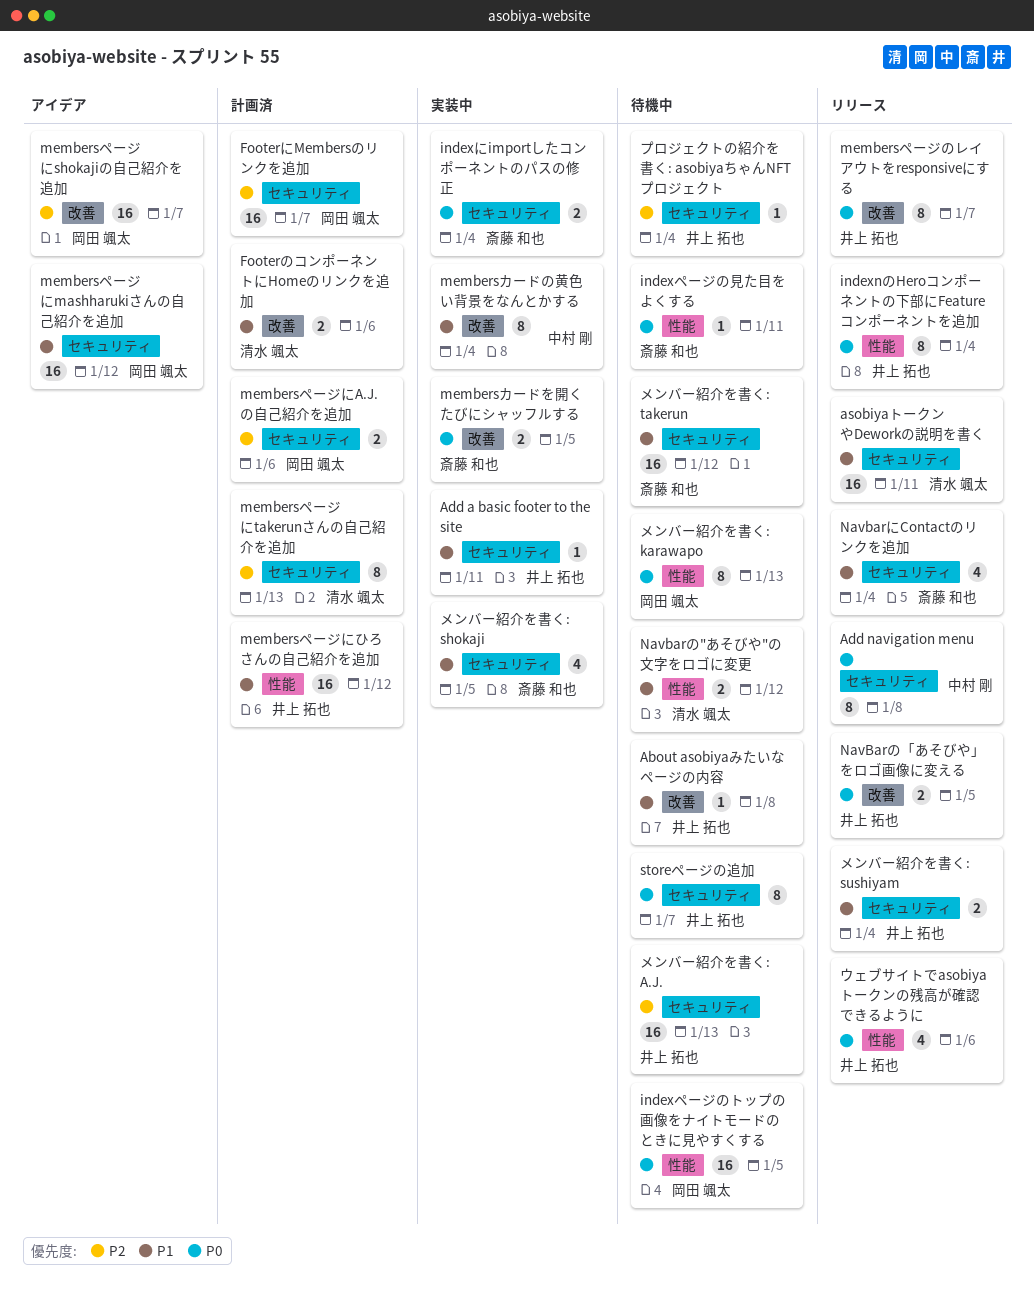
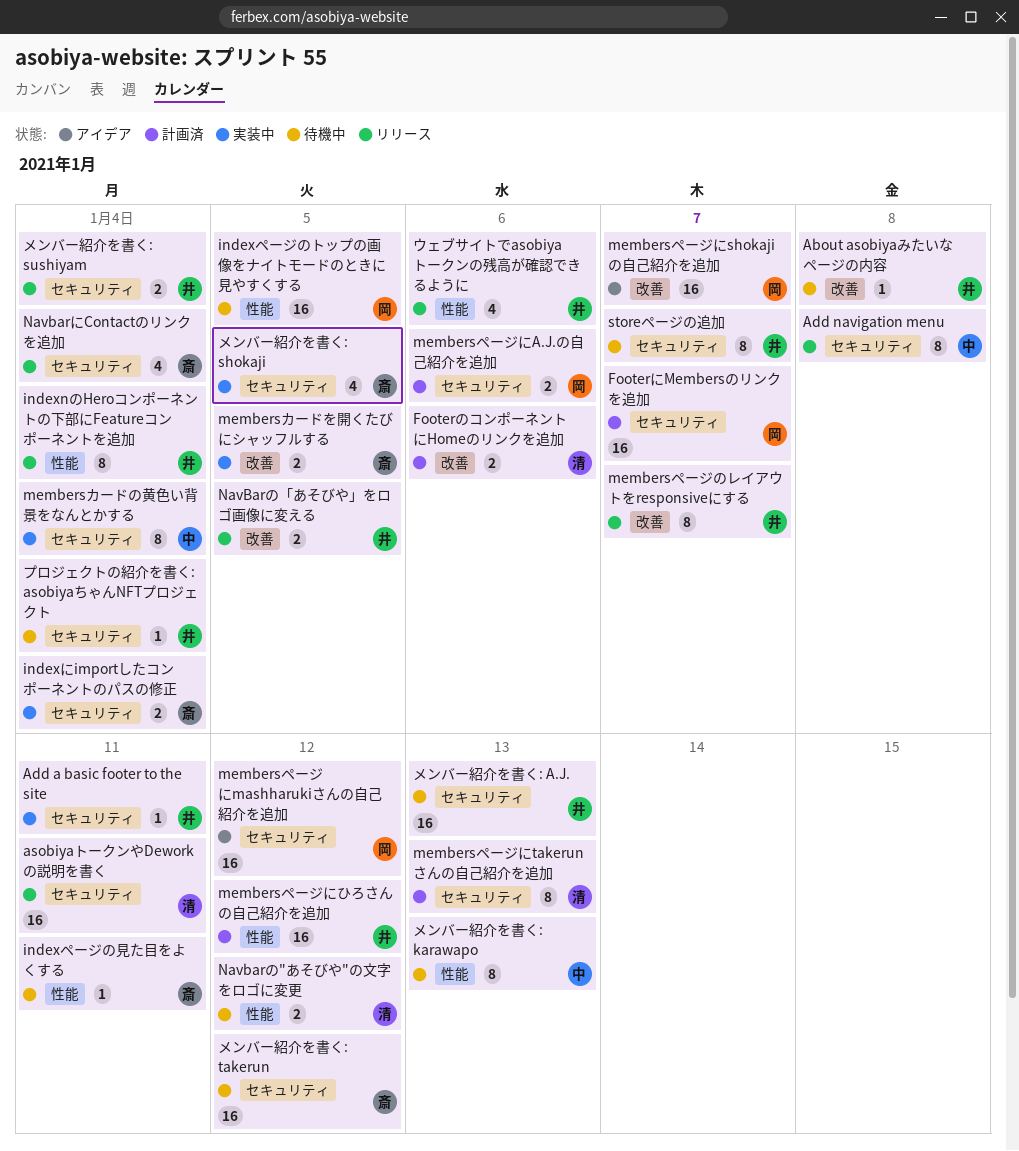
membersカードの黄色い背景をなんとかする, label: 改善 -> セキュリティ
メンバー紹介を書く: karawapo, owner: 岡田 颯太 -> 中村 剛

